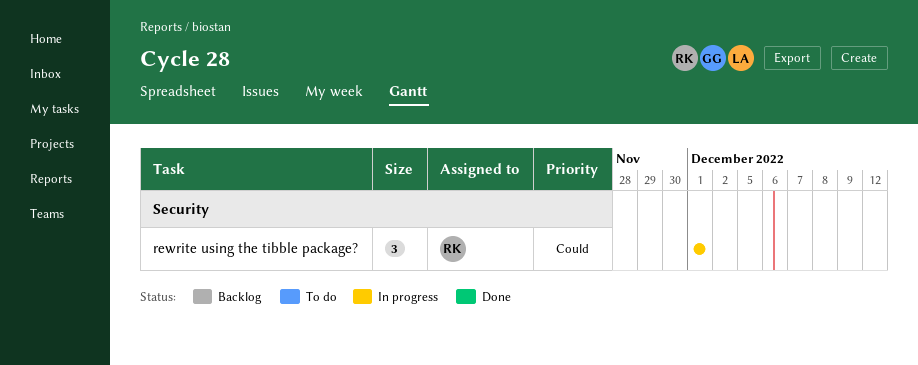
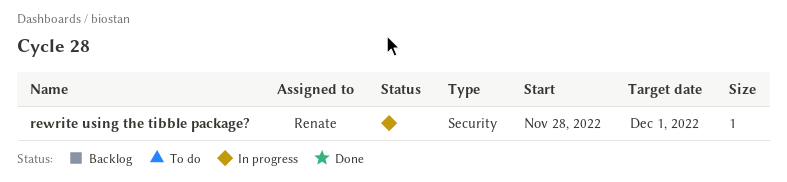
rewrite using the tibble package?, estimate: 3 -> 1
rewrite using the tibble package?, start: Dec 1 -> Nov 28

